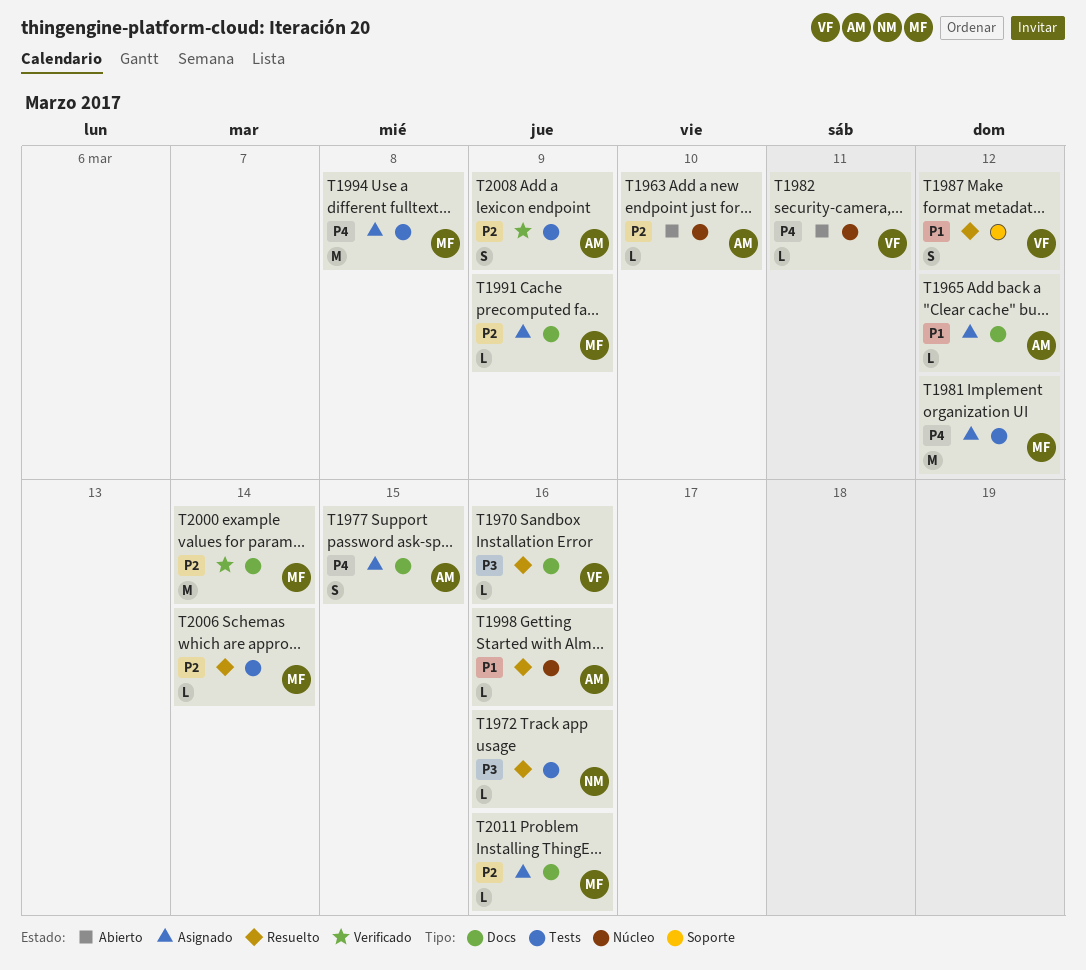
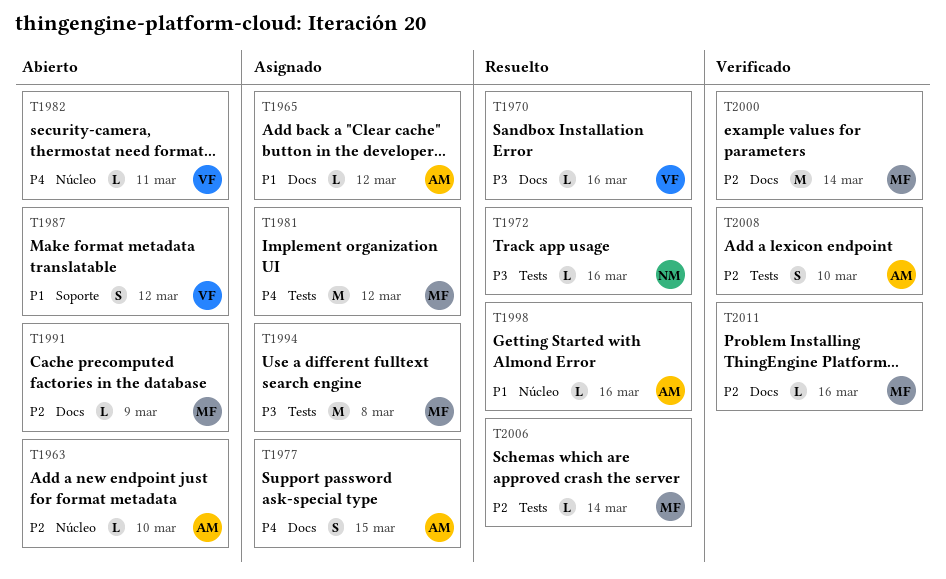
T1987, status: Resuelto -> Abierto
T1991, status: Asignado -> Abierto
T1994, priority: P4 -> P3
T2008, due: Mar 9 -> Mar 10
T2011, status: Asignado -> Verificado

